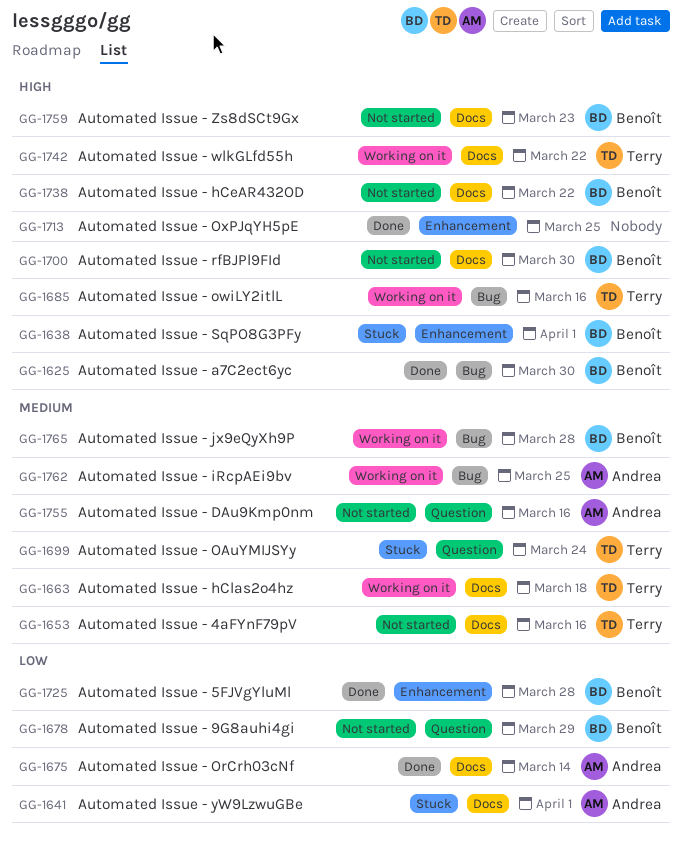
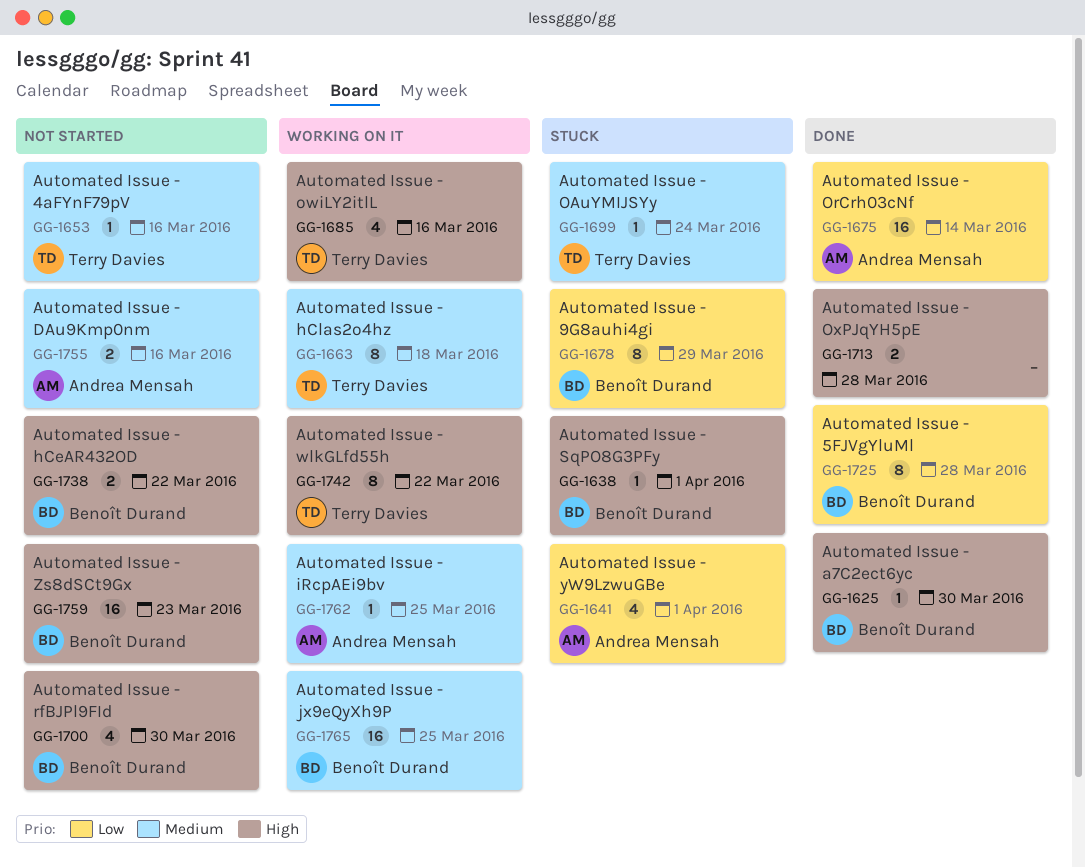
GG-1678, status: Not started -> Stuck
GG-1713, due: Mar 25 -> Mar 28
GG-1765, due: Mar 28 -> Mar 25

